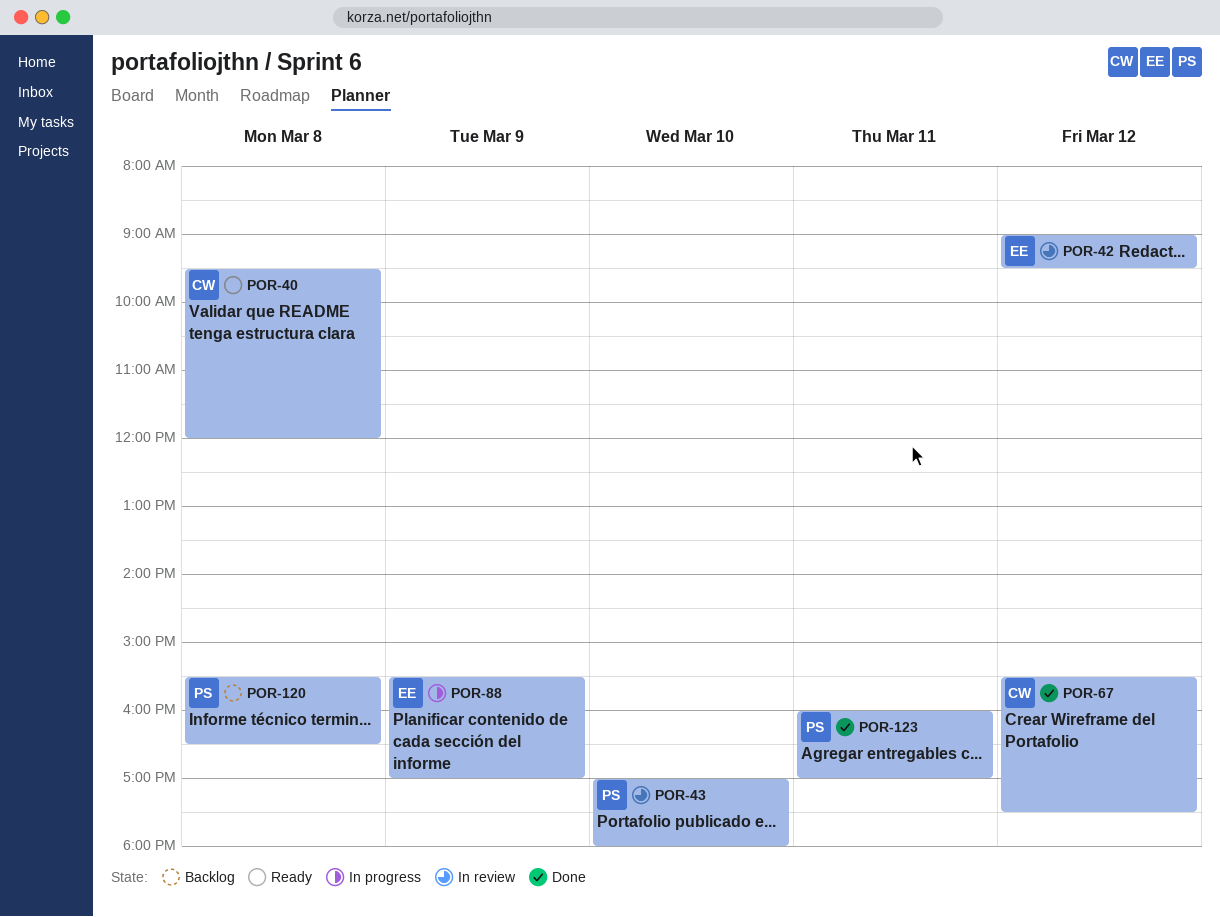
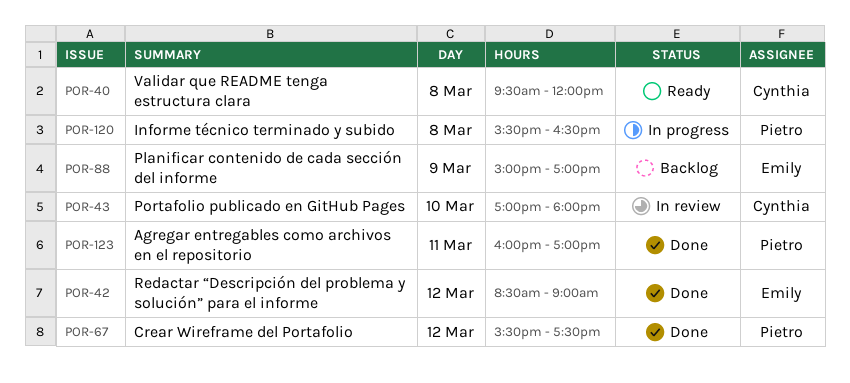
POR-42, status: In review -> Done
POR-42, begins: 09:00 -> 08:30
POR-42, ends: 09:30 -> 09:00
POR-43, owner: Pietro -> Cynthia
POR-67, owner: Cynthia -> Pietro
POR-88, status: In progress -> Backlog
POR-88, begins: 15:30 -> 15:00
POR-120, status: Backlog -> In progress

